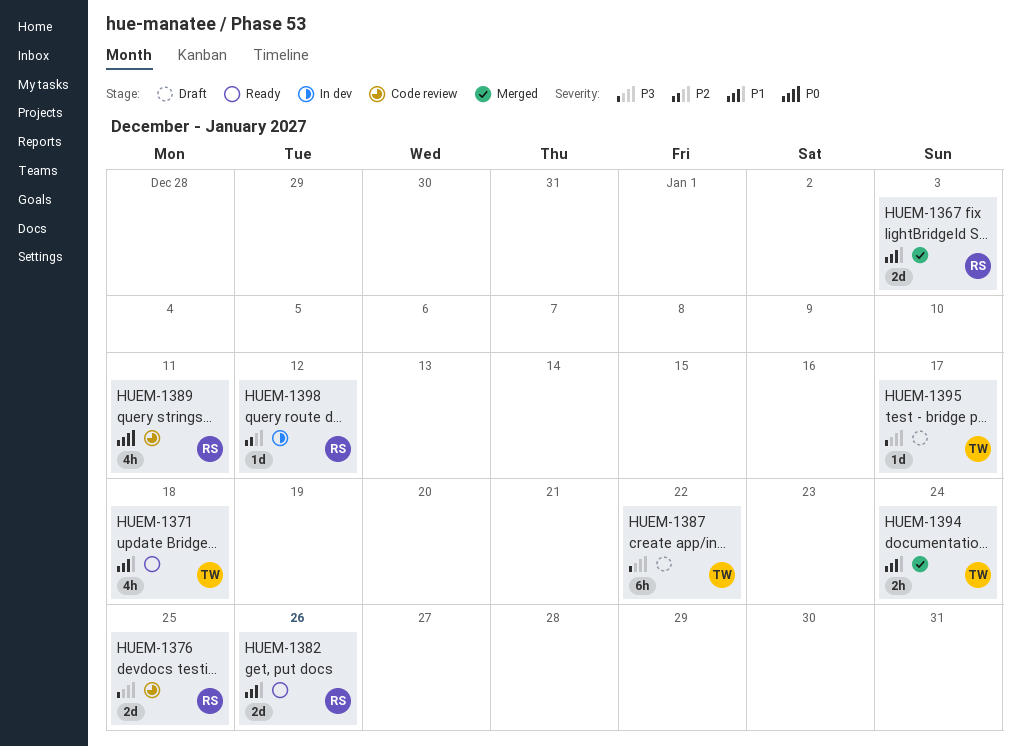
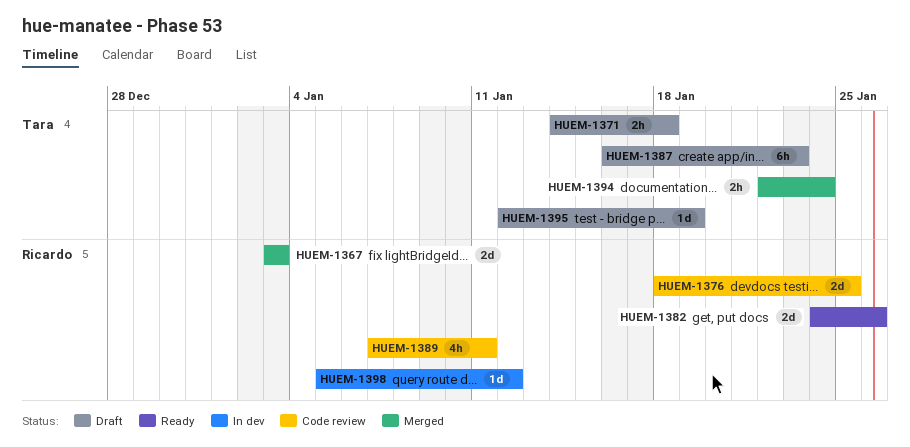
HUEM-1371, status: Ready -> Draft
HUEM-1371, estimate: 4h -> 2h
HUEM-1387, due: Jan 22 -> Jan 23
HUEM-1395, due: Jan 17 -> Jan 19

